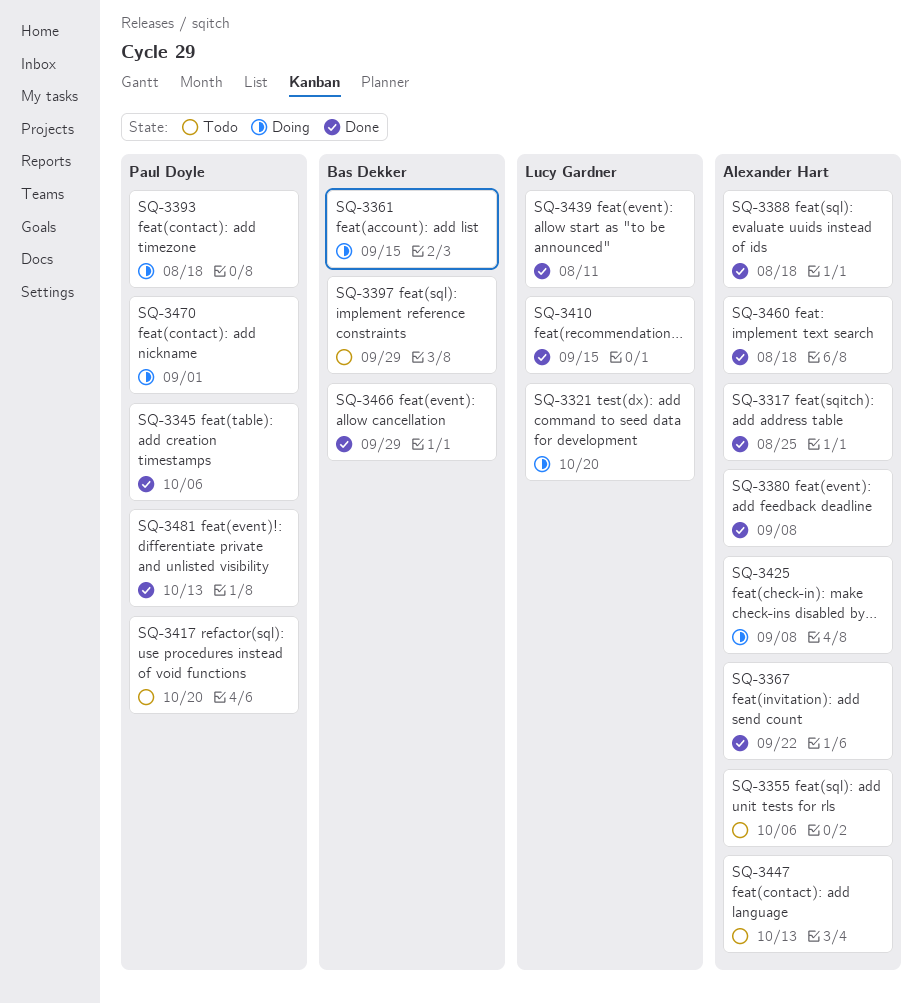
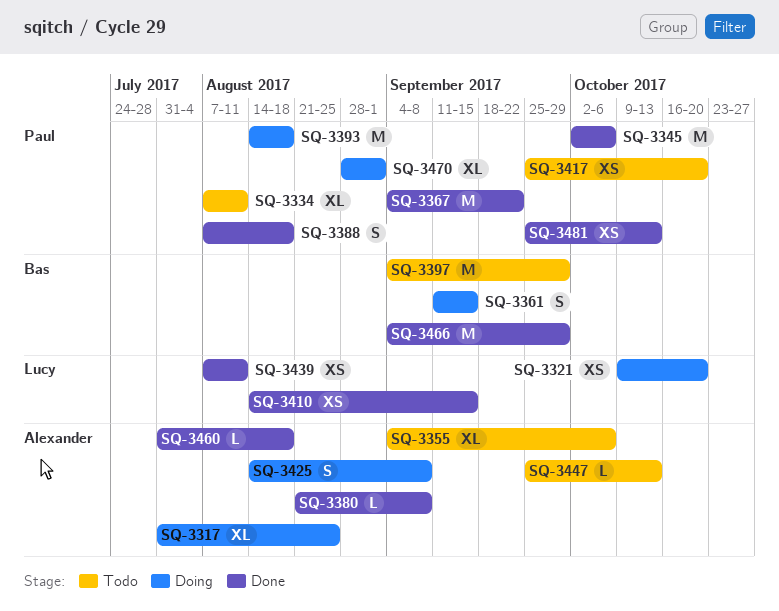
SQ-3317, status: Done -> Doing
SQ-3334: none -> present
SQ-3367, owner: Alexander Hart -> Paul Doyle
SQ-3388, owner: Alexander Hart -> Paul Doyle

